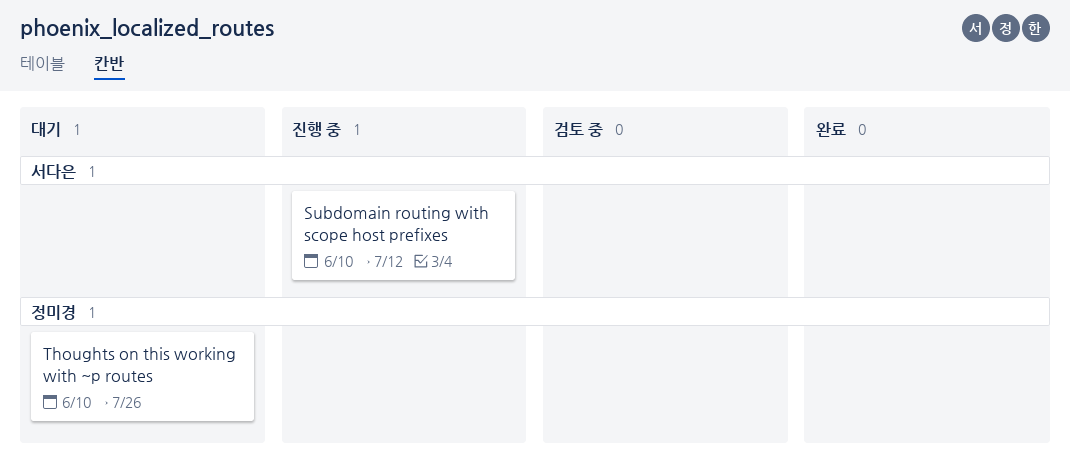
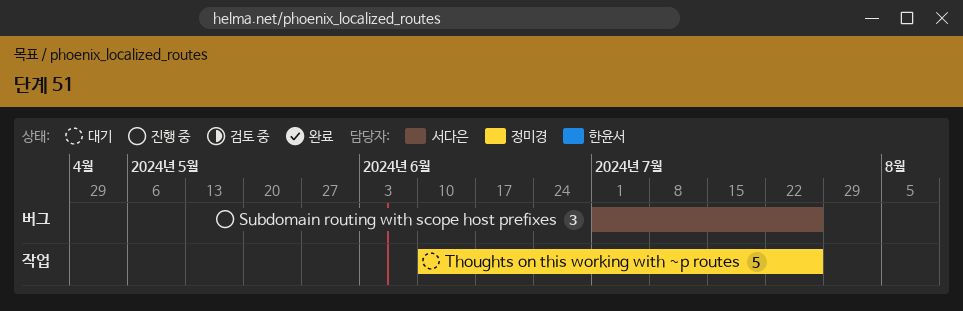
Subdomain routing with scope host prefixes, start: Jun 10 -> Jul 1
Subdomain routing with scope host prefixes, due: Jul 12 -> Jul 26

